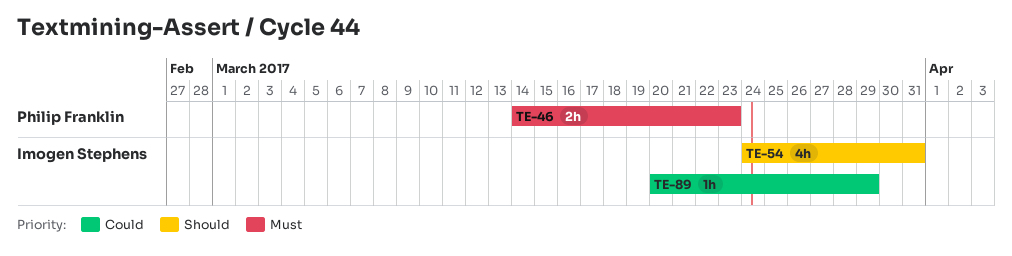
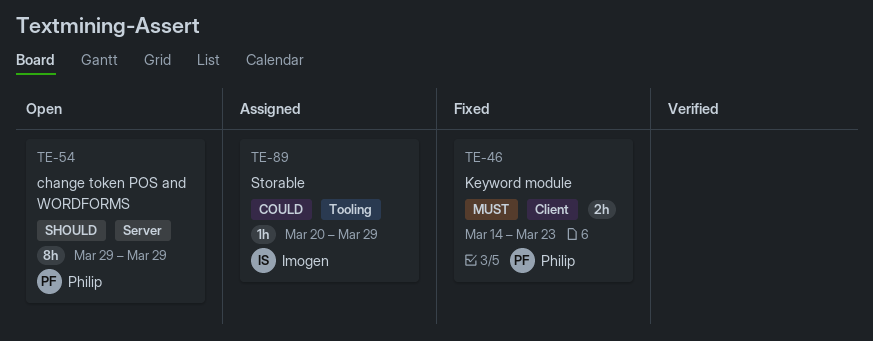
TE-54, owner: Imogen Stephens -> Philip Franklin
TE-54, estimate: 4h -> 8h
TE-54, start: Mar 24 -> Mar 29
TE-54, due: Mar 31 -> Mar 29

